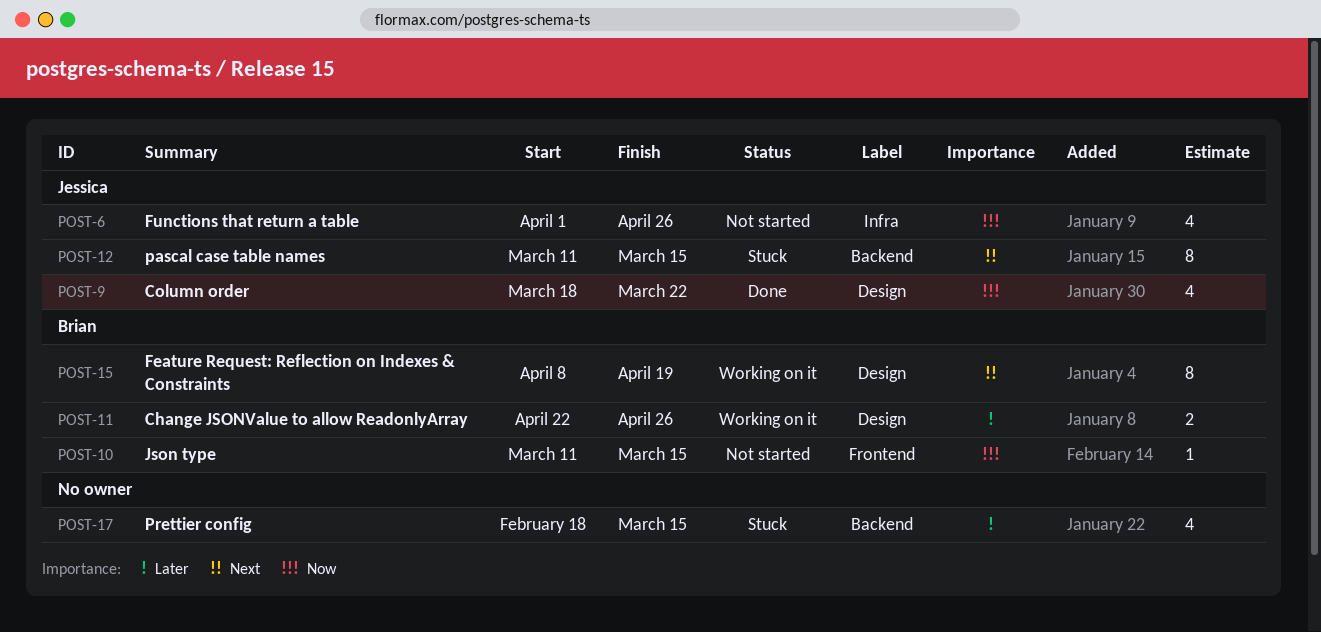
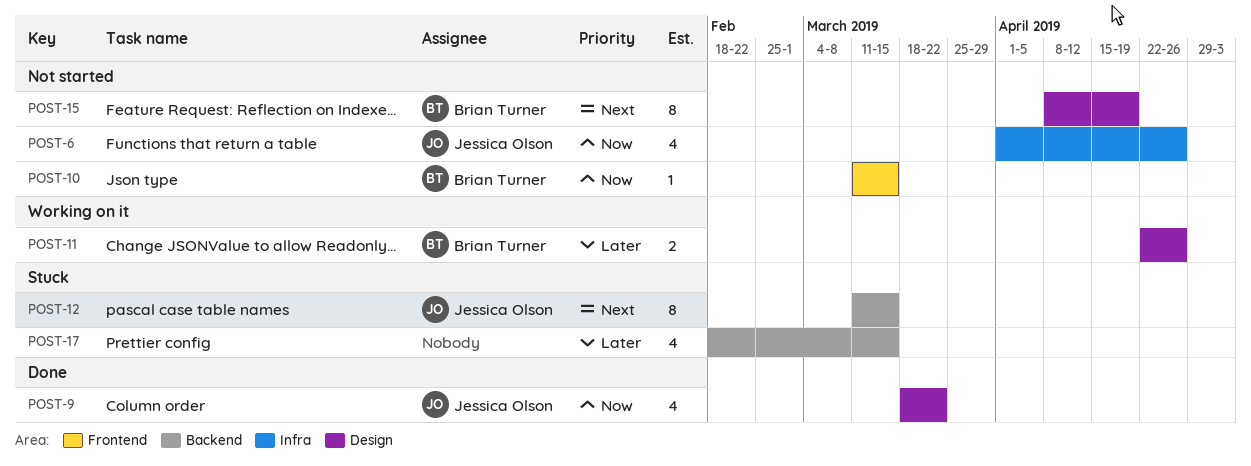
POST-15, status: Working on it -> Not started

